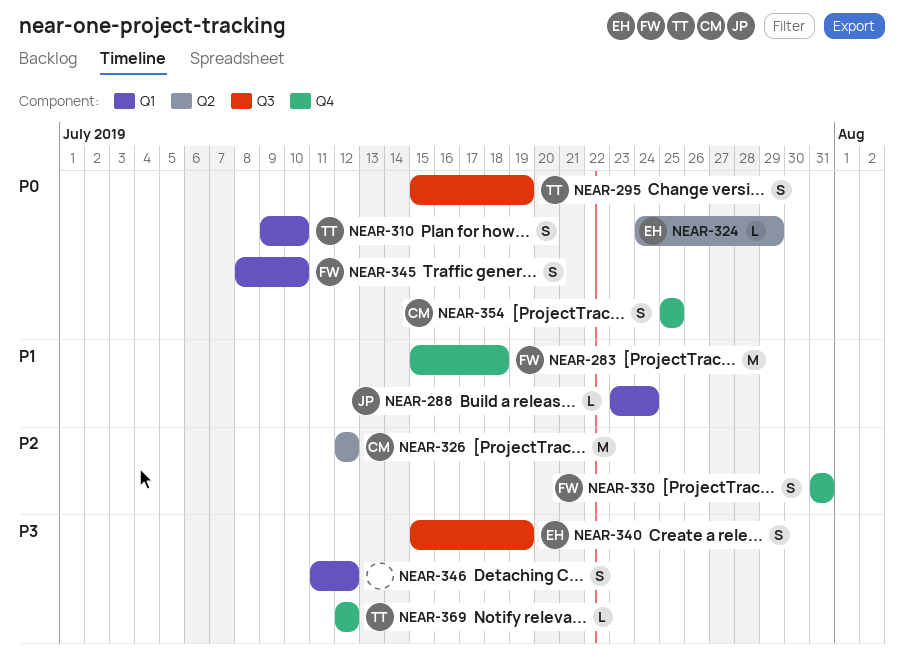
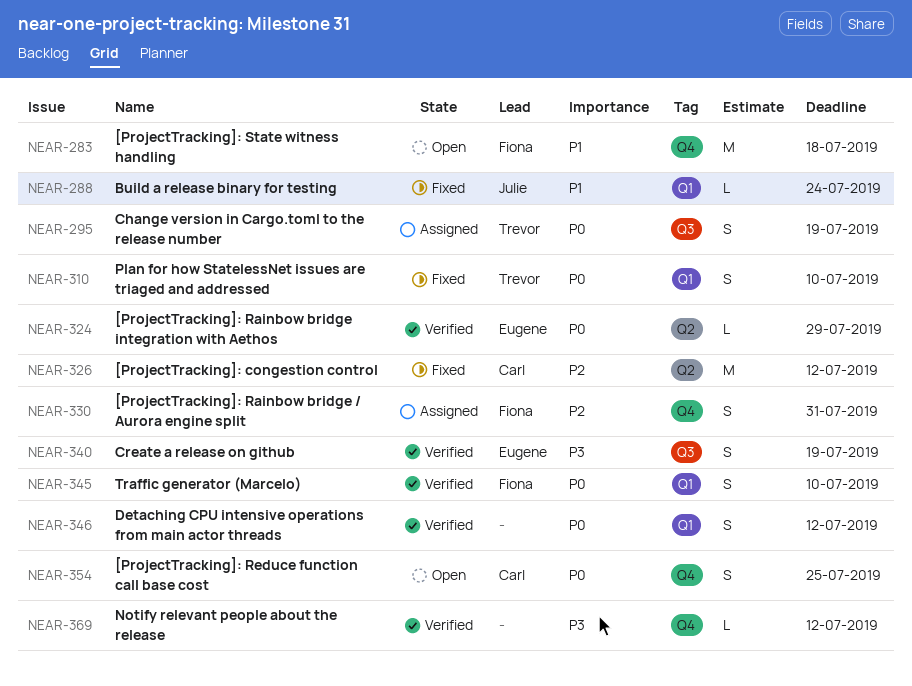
NEAR-346, priority: P3 -> P0
NEAR-369, owner: Trevor -> none

